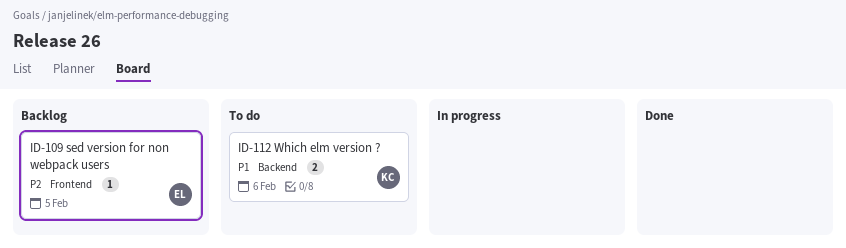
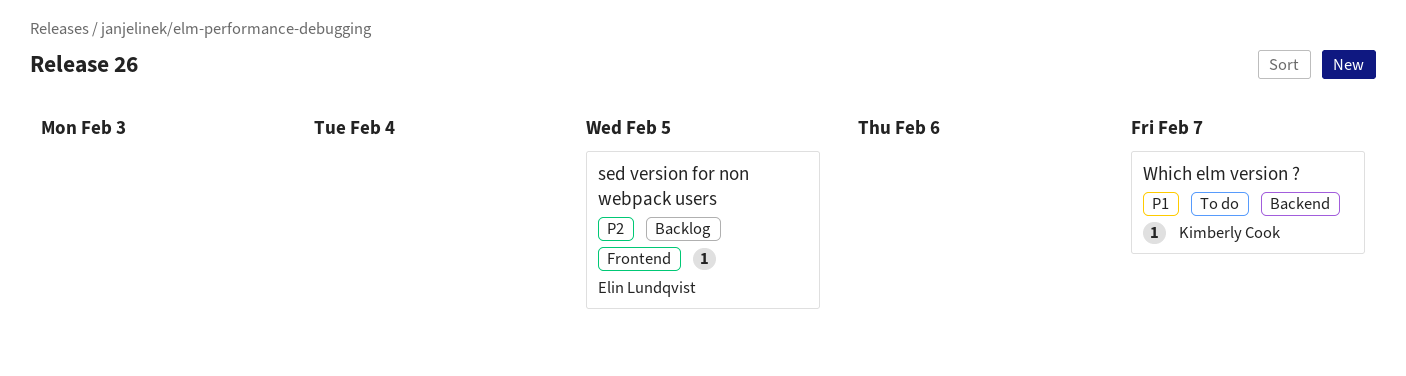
Which elm version ?, estimate: 2 -> 1
Which elm version ?, due: Feb 6 -> Feb 7

